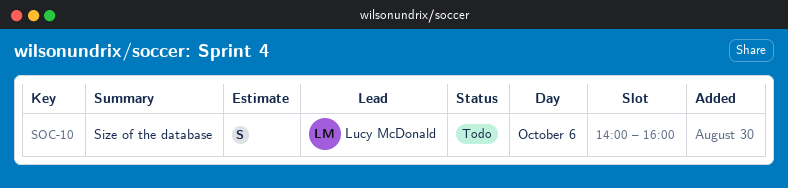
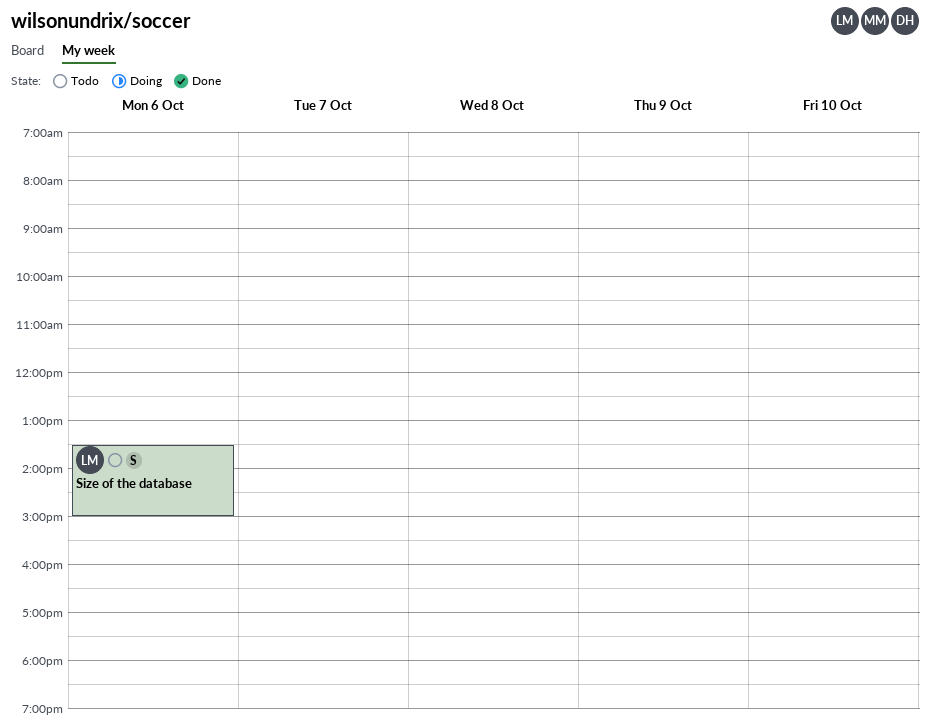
Size of the database, begins: 14:00 -> 13:30
Size of the database, ends: 16:00 -> 15:00

